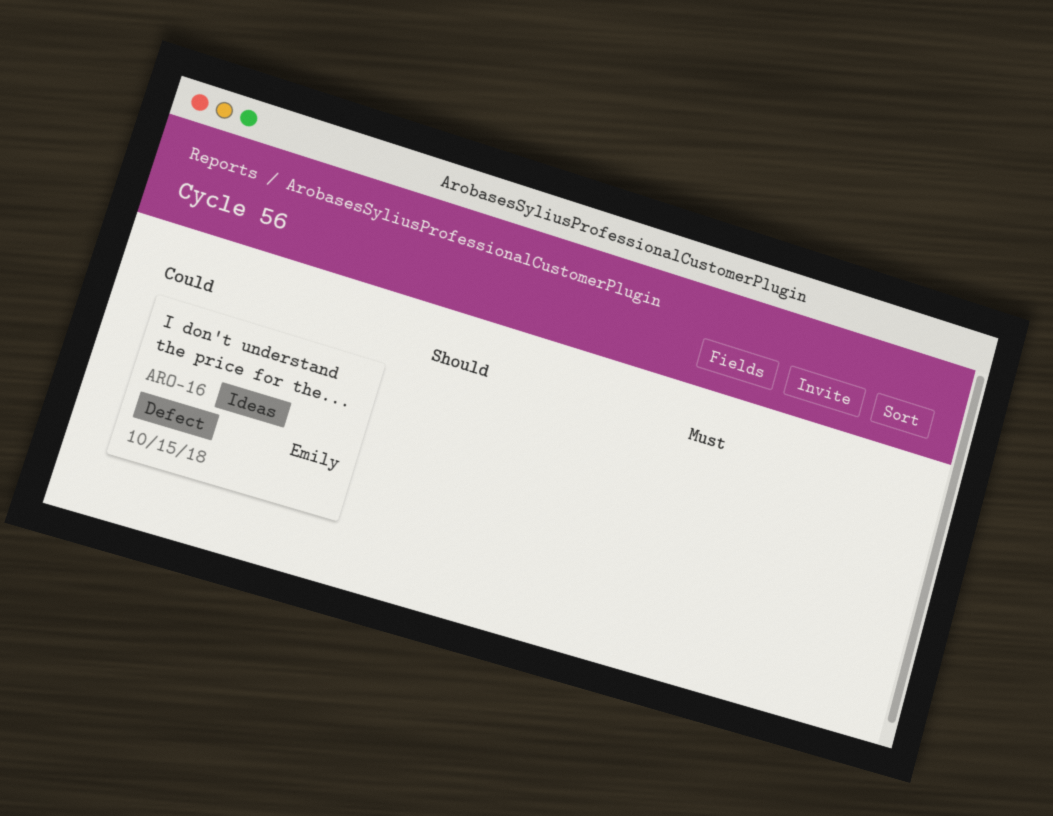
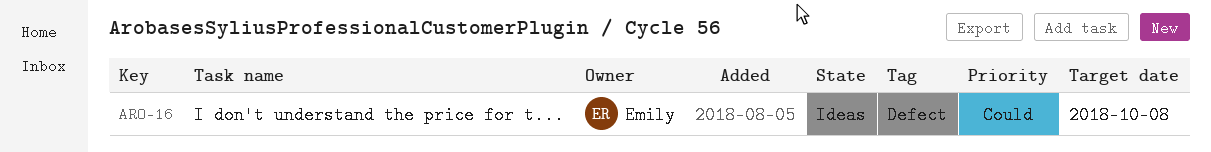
ARO-16, due: Oct 15 -> Oct 8

